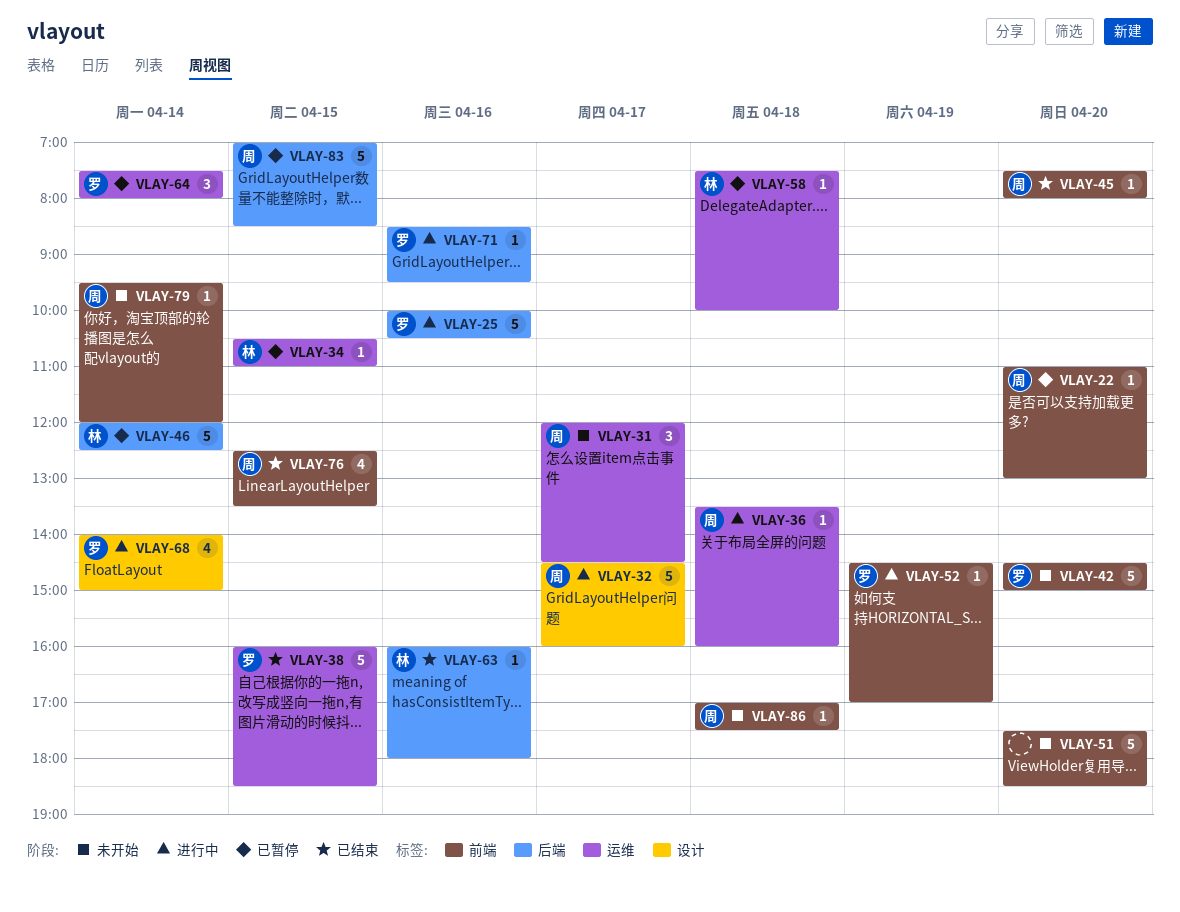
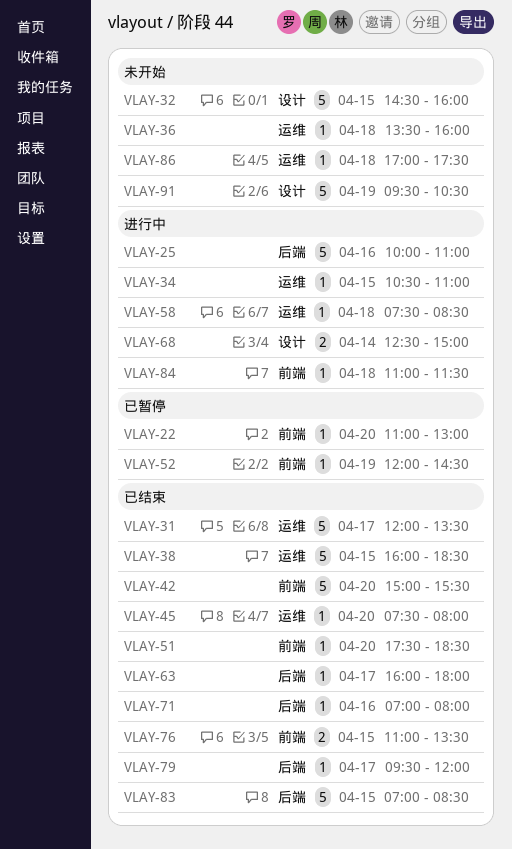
VLAY-25, ends: 10:30 -> 11:00
VLAY-31, status: 未开始 -> 已结束
VLAY-31, estimate: 3 -> 5
VLAY-31, ends: 14:30 -> 13:30
VLAY-32, status: 进行中 -> 未开始
VLAY-32, day: Apr 17 -> Apr 15
VLAY-34, status: 已暂停 -> 进行中
VLAY-36, status: 进行中 -> 未开始
VLAY-42, status: 未开始 -> 已结束
VLAY-42, begins: 14:30 -> 15:00
VLAY-42, ends: 15:00 -> 15:30
VLAY-45, label: 前端 -> 运维
VLAY-46: present -> none
VLAY-51, status: 未开始 -> 已结束
VLAY-51, estimate: 5 -> 1
VLAY-52, status: 进行中 -> 已暂停
VLAY-52, begins: 14:30 -> 12:00
VLAY-52, ends: 17:00 -> 14:30
VLAY-58, status: 已暂停 -> 进行中
VLAY-58, ends: 10:00 -> 08:30
VLAY-63, day: Apr 16 -> Apr 17
VLAY-64: present -> none
VLAY-68, estimate: 4 -> 2
VLAY-68, begins: 14:00 -> 12:30
VLAY-71, status: 进行中 -> 已结束
VLAY-71, begins: 08:30 -> 07:00
VLAY-71, ends: 09:30 -> 08:00
VLAY-76, estimate: 4 -> 2
VLAY-76, begins: 12:30 -> 11:00
VLAY-79, status: 未开始 -> 已结束
VLAY-79, label: 前端 -> 后端
VLAY-79, day: Apr 14 -> Apr 17
VLAY-83, status: 已暂停 -> 已结束
VLAY-84: none -> present
VLAY-86, label: 前端 -> 运维
VLAY-91: none -> present

